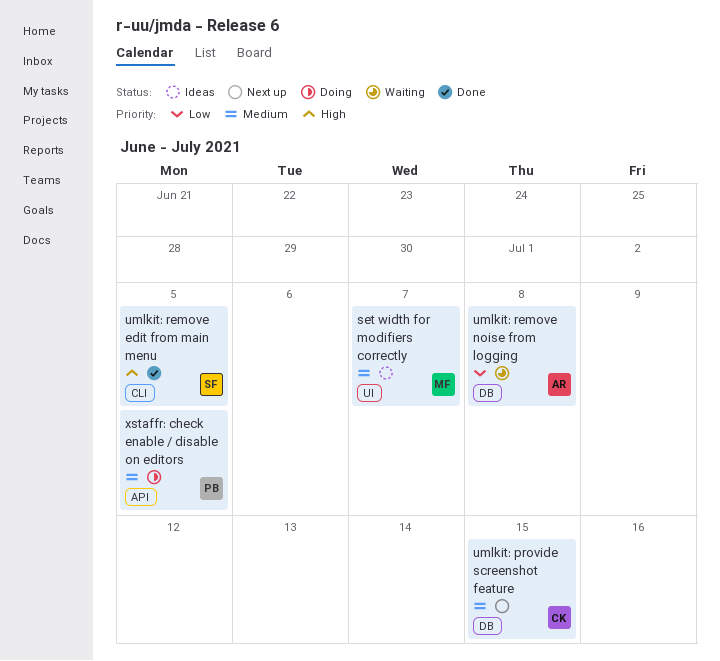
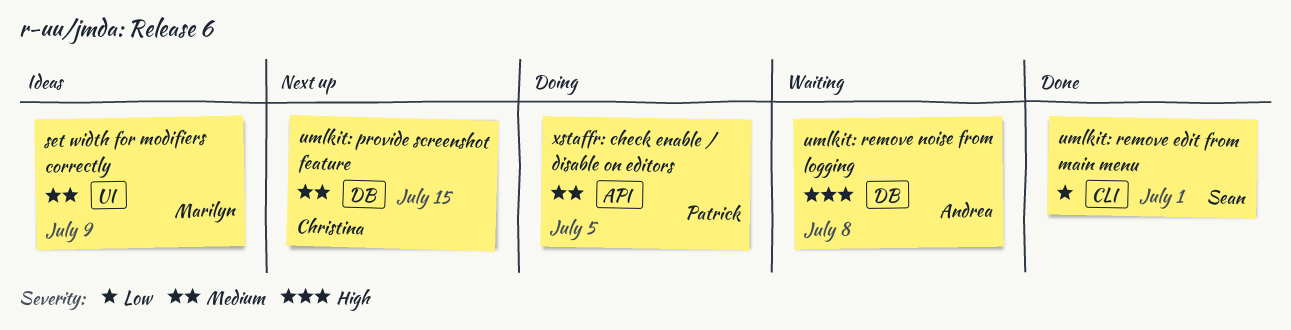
set width for modifiers correctly, due: Jul 7 -> Jul 9
umlkit: remove edit from main menu, priority: High -> Low
umlkit: remove edit from main menu, due: Jul 5 -> Jul 1
umlkit: remove noise from logging, priority: Low -> High

